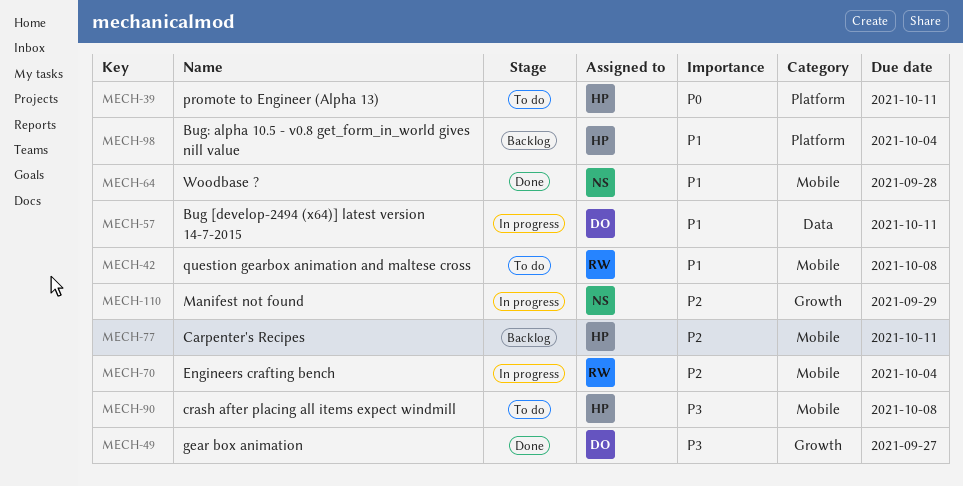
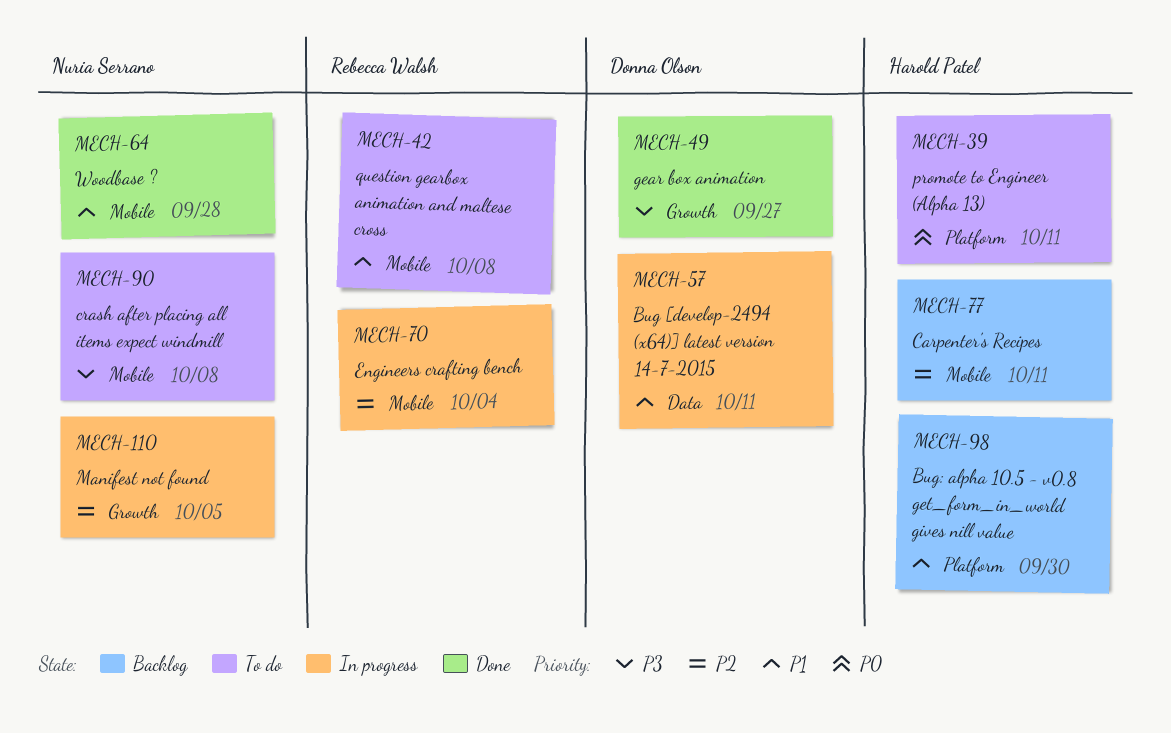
MECH-90, owner: Harold Patel -> Nuria Serrano
MECH-98, due: Oct 4 -> Sep 30
MECH-110, due: Sep 29 -> Oct 5

